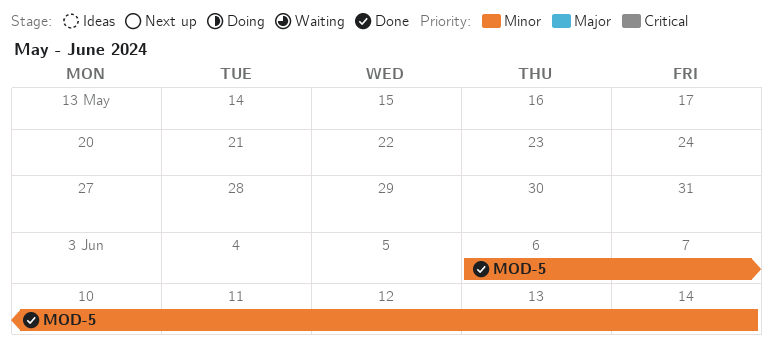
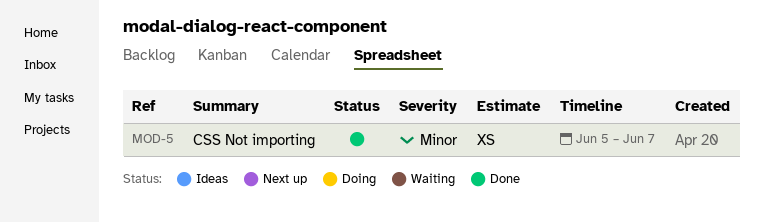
MOD-5, start: Jun 6 -> Jun 5
MOD-5, due: Jun 14 -> Jun 7

